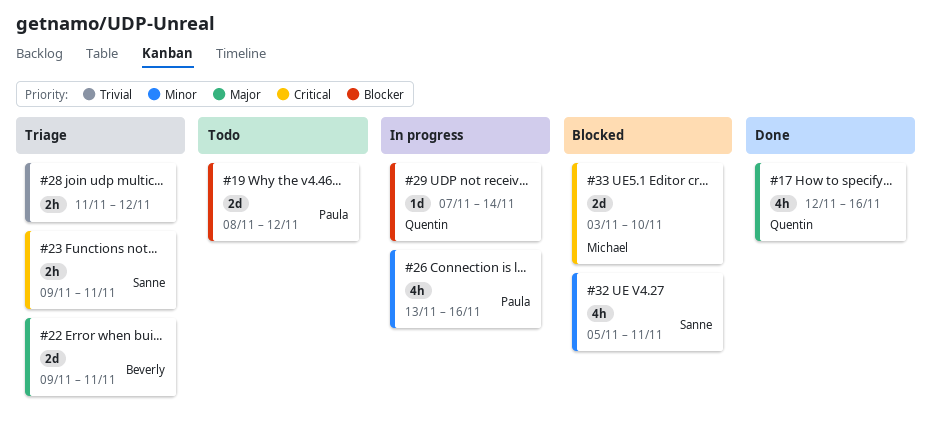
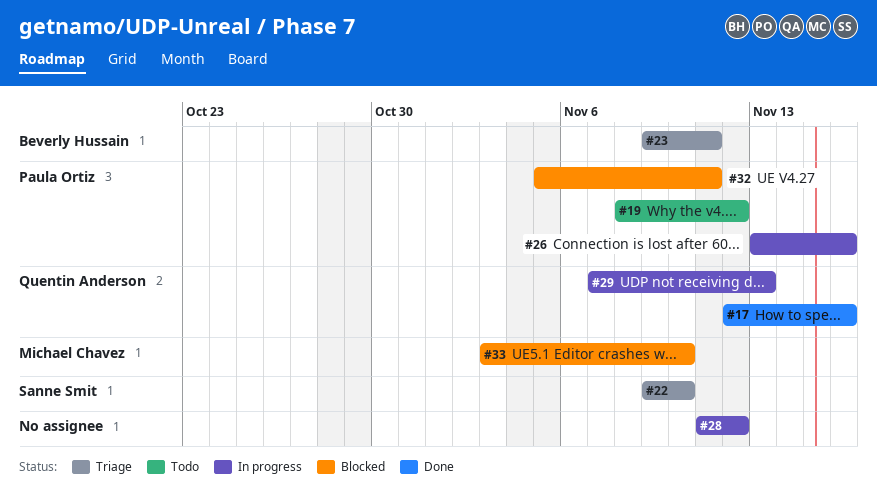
#22, owner: Beverly Hussain -> Sanne Smit
#22, due: Nov 11 -> Nov 10
#23, owner: Sanne Smit -> Beverly Hussain
#28, status: Triage -> In progress
#29, due: Nov 14 -> Nov 13
#32, owner: Sanne Smit -> Paula Ortiz

